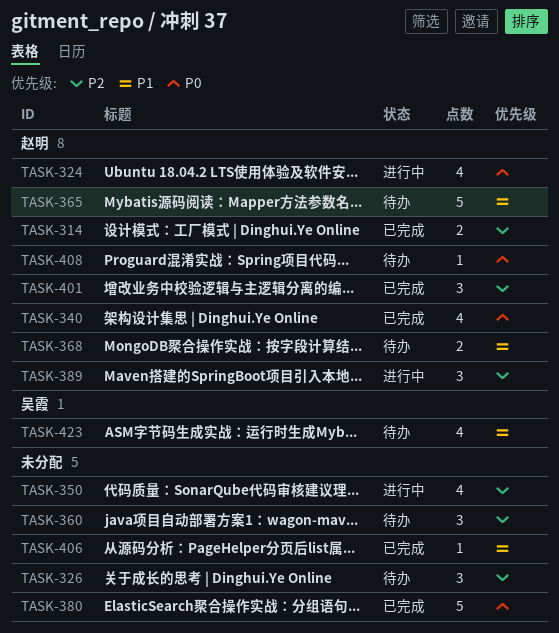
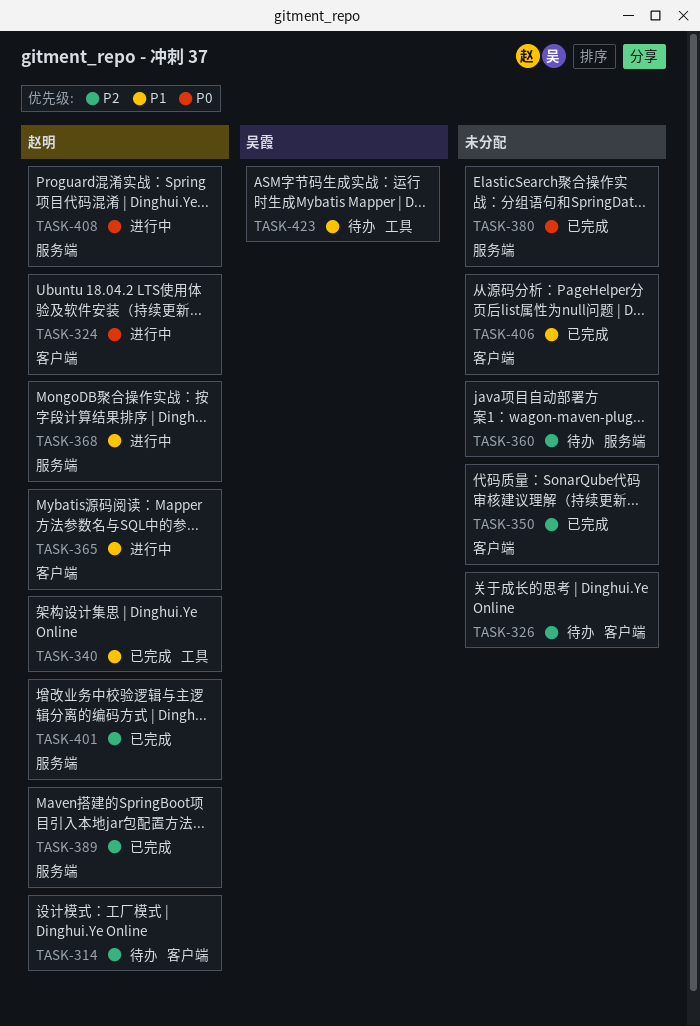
TASK-314, status: 已完成 -> 待办
TASK-340, priority: P0 -> P1
TASK-350, status: 进行中 -> 已完成
TASK-365, status: 待办 -> 进行中
TASK-368, status: 待办 -> 进行中
TASK-389, status: 进行中 -> 已完成
TASK-408, status: 待办 -> 进行中

